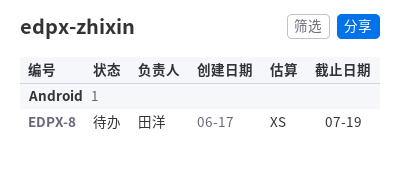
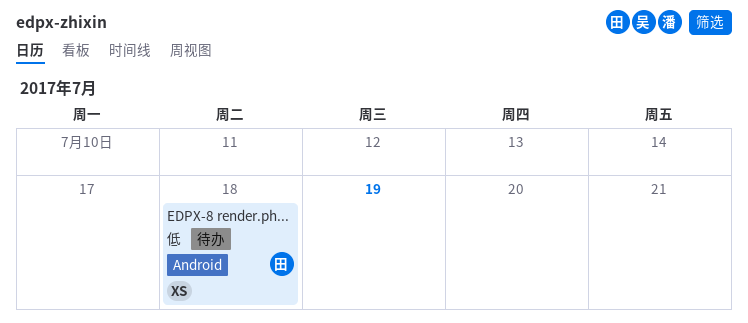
EDPX-8, due: Jul 19 -> Jul 18

